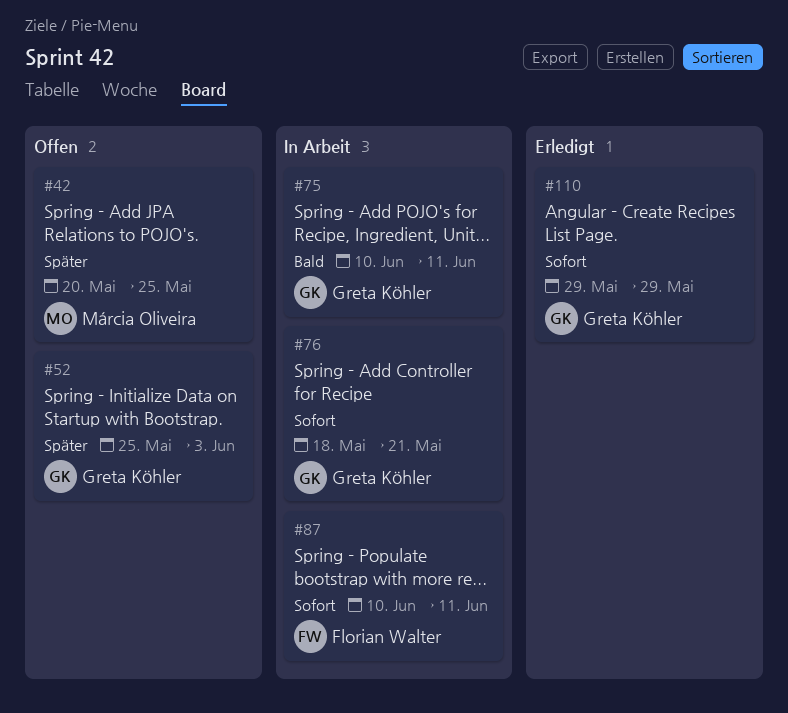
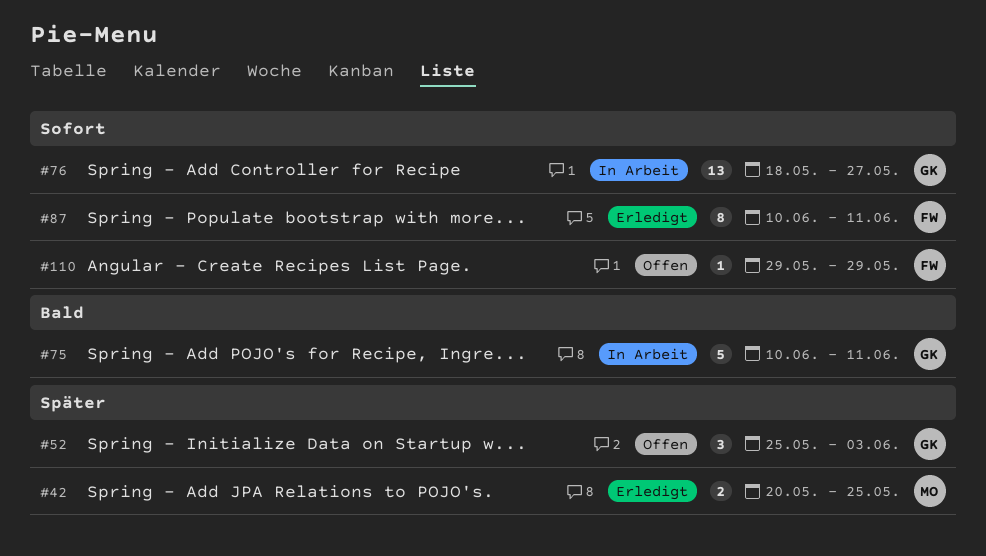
#42, status: Offen -> Erledigt
#76, due: May 21 -> May 27
#87, status: In Arbeit -> Erledigt
#110, status: Erledigt -> Offen
#110, owner: Greta Köhler -> Florian Walter

